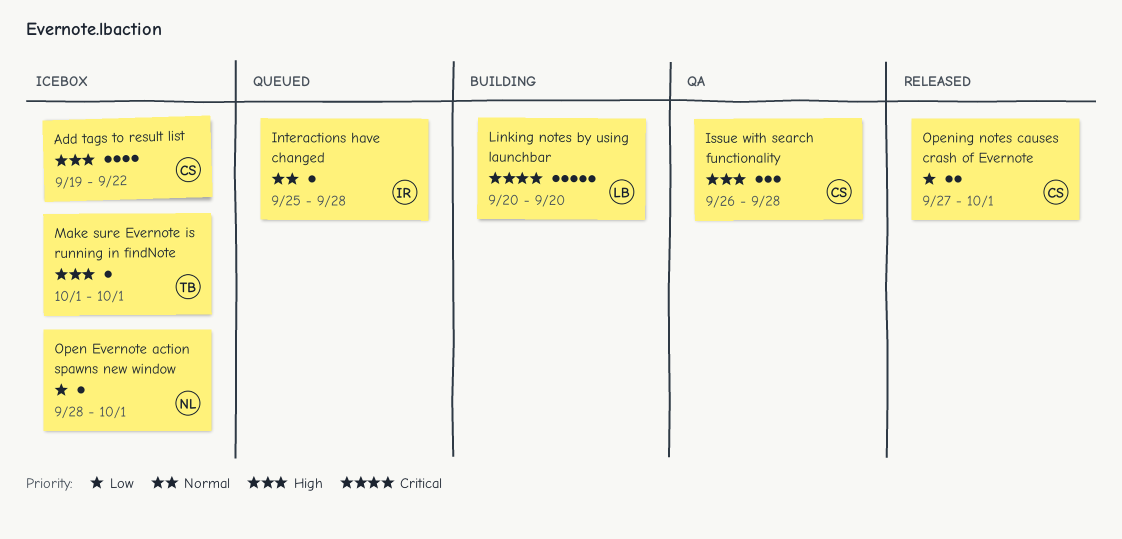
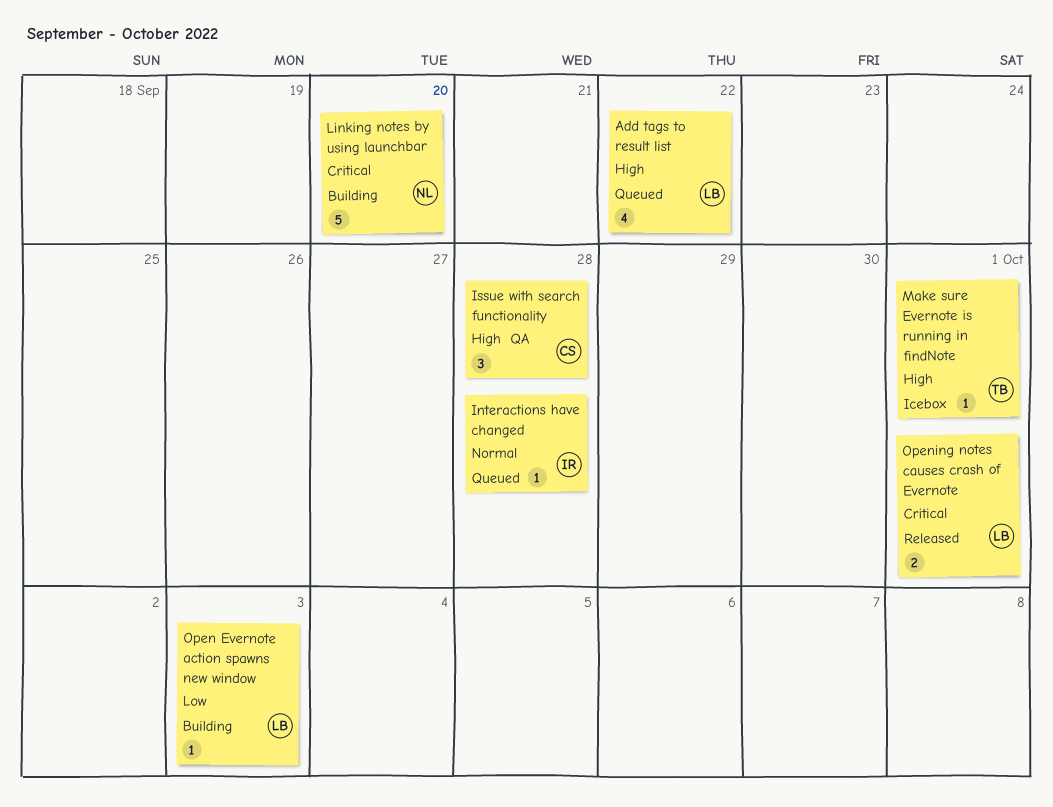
Add tags to result list, status: Icebox -> Queued
Add tags to result list, owner: CS -> LB
Linking notes by using launchbar, owner: LB -> NL
Open Evernote action spawns new window, status: Icebox -> Building
Open Evernote action spawns new window, owner: NL -> LB
Open Evernote action spawns new window, due: Oct 1 -> Oct 3
Opening notes causes crash of Evernote, owner: CS -> LB
Opening notes causes crash of Evernote, priority: Low -> Critical

